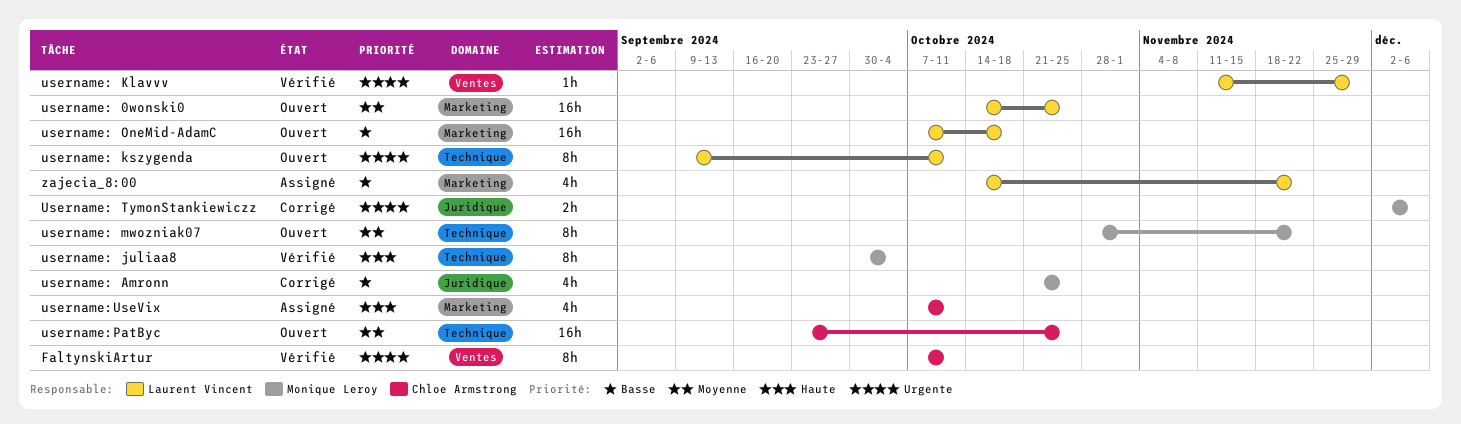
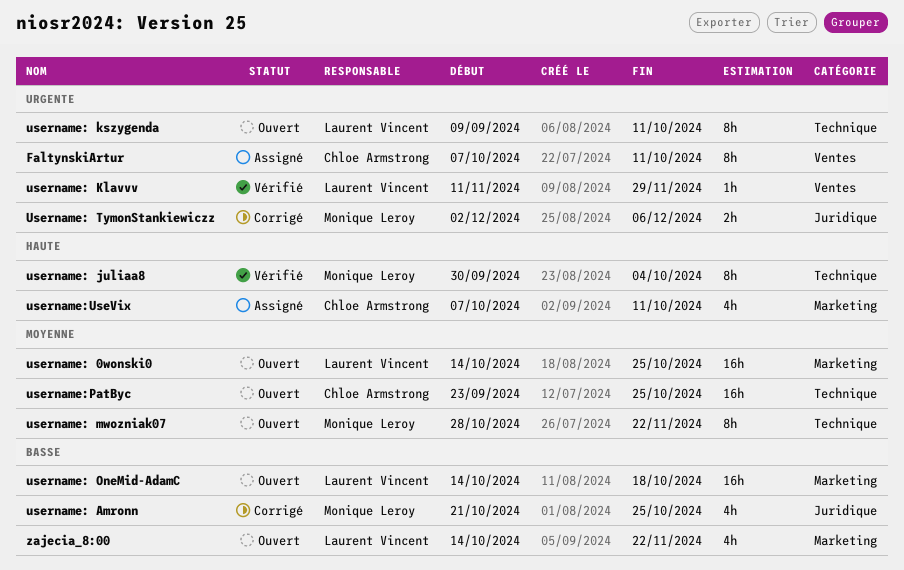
FaltynskiArtur, status: Vérifié -> Assigné
username: OneMid-AdamC, start: Oct 7 -> Oct 14
zajecia_8:00, status: Assigné -> Ouvert

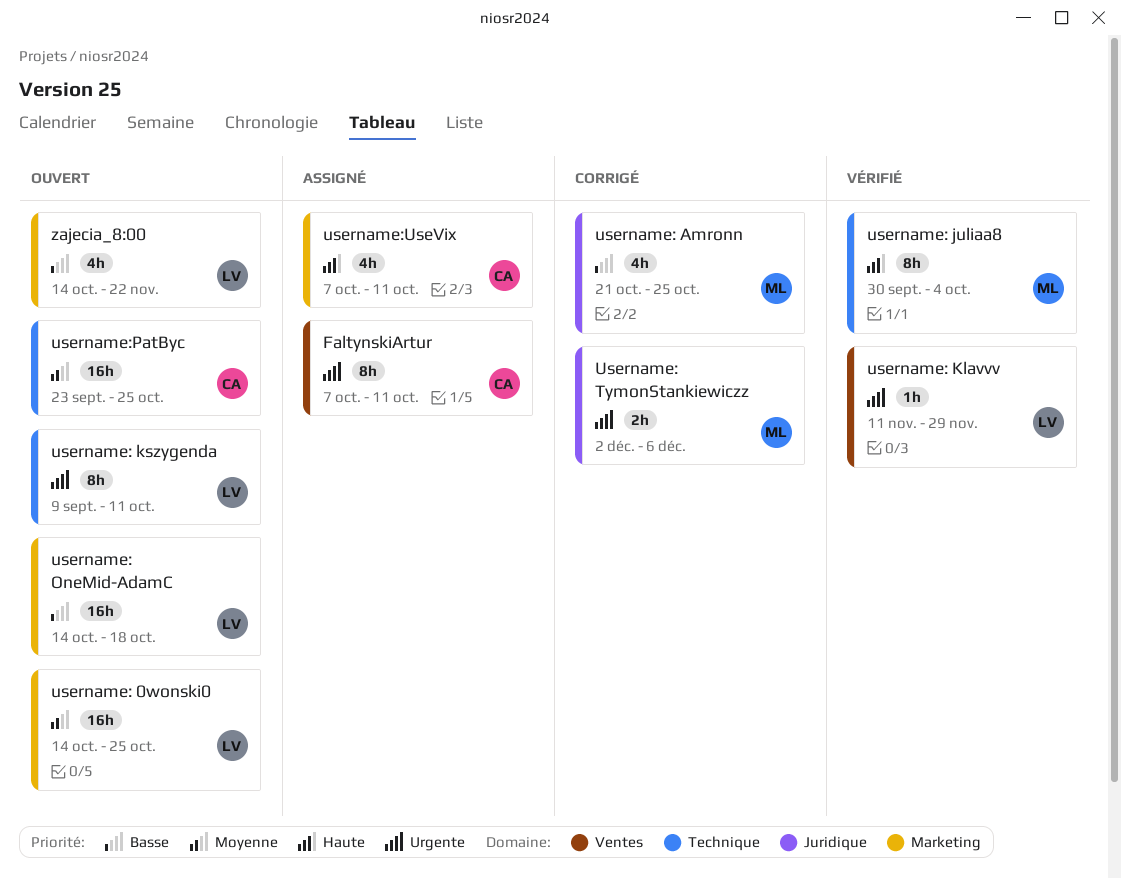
username: mwozniak07: present -> none

